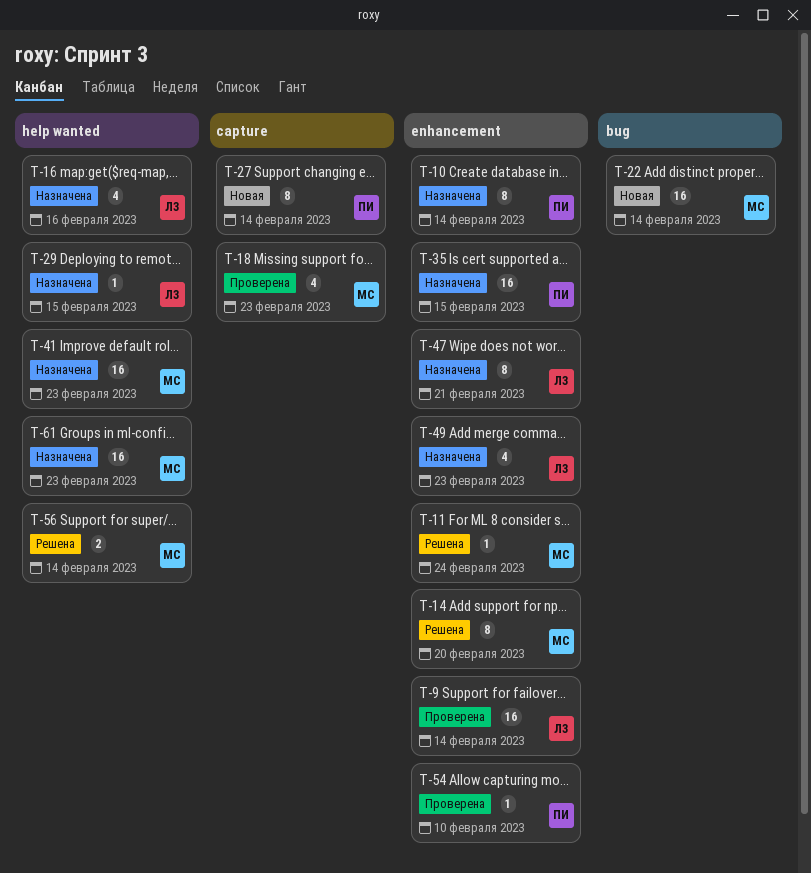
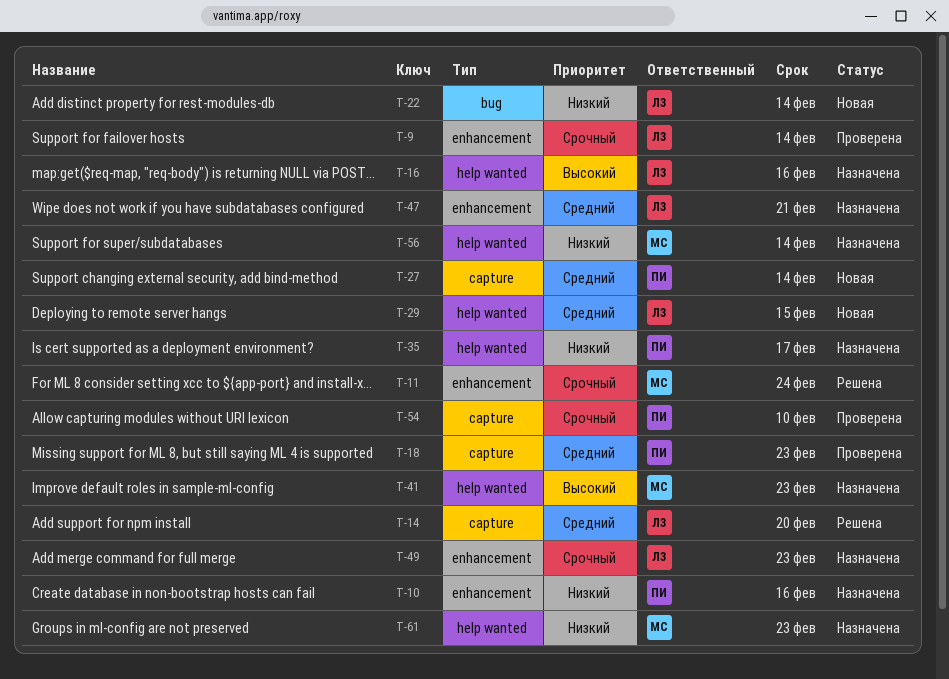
T-10, due: Feb 14 -> Feb 16
T-14, owner: МС -> ЛЗ
T-14, label: enhancement -> capture
T-18, owner: МС -> ПИ
T-22, owner: МС -> ЛЗ
T-29, status: Назначена -> Новая
T-35, label: enhancement -> help wanted
T-35, due: Feb 15 -> Feb 17
T-54, label: enhancement -> capture
T-56, status: Решена -> Назначена

